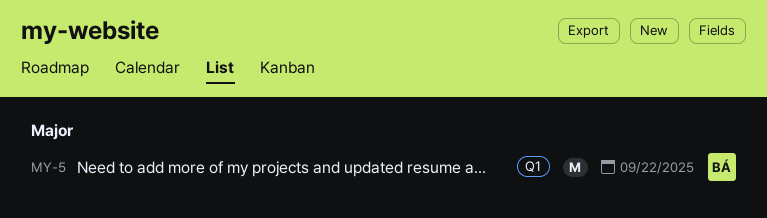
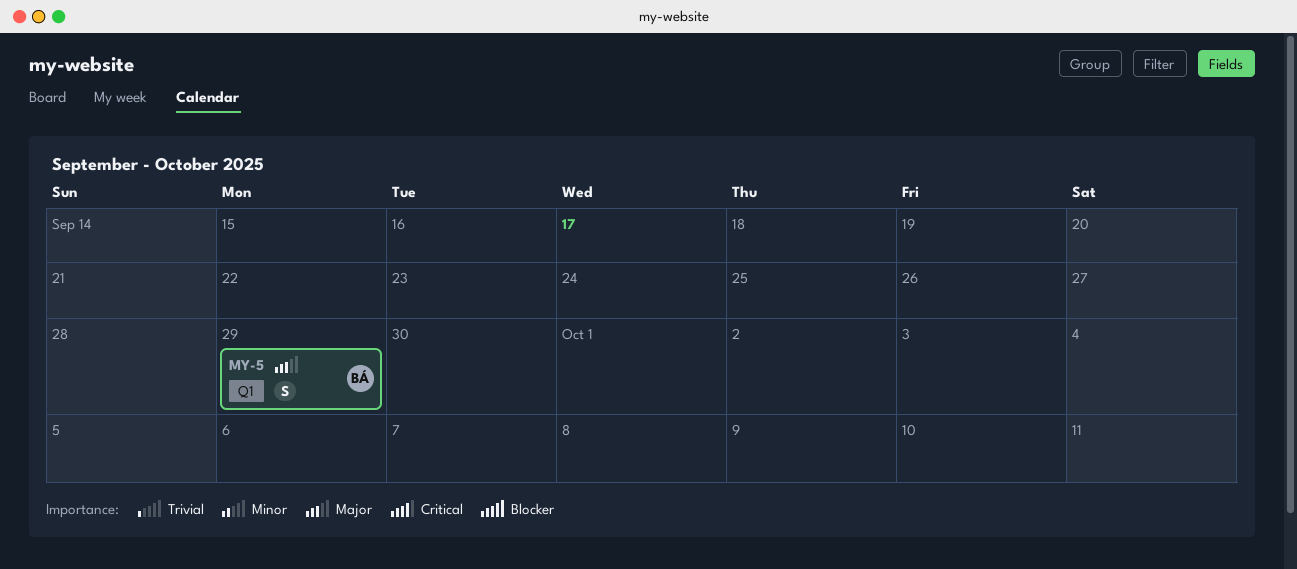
MY-5, estimate: M -> S
MY-5, due: Sep 22 -> Sep 29

